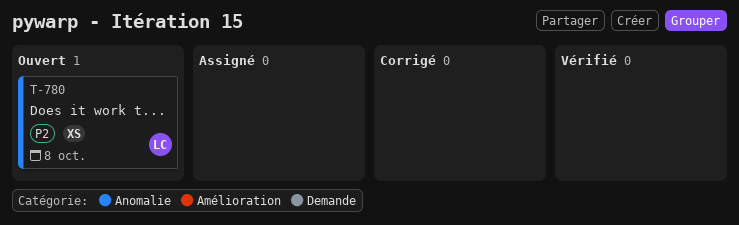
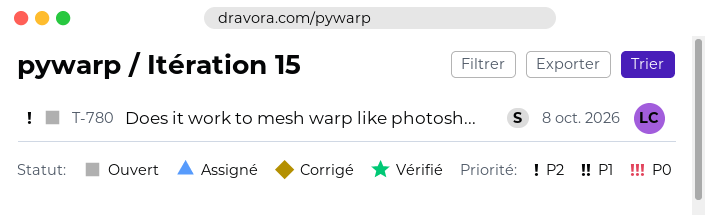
T-780, estimate: XS -> S

